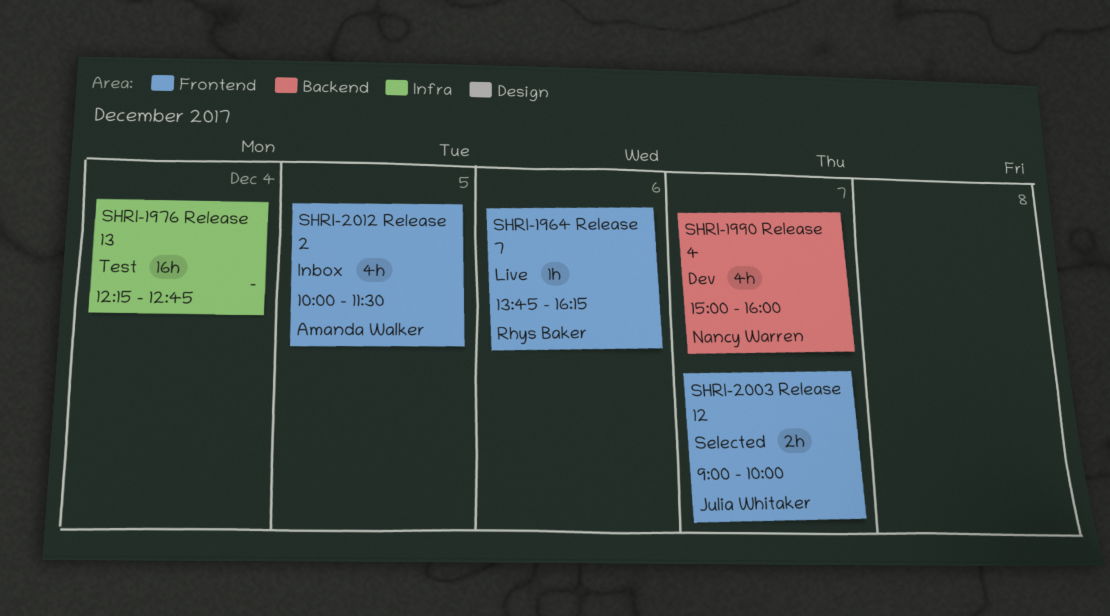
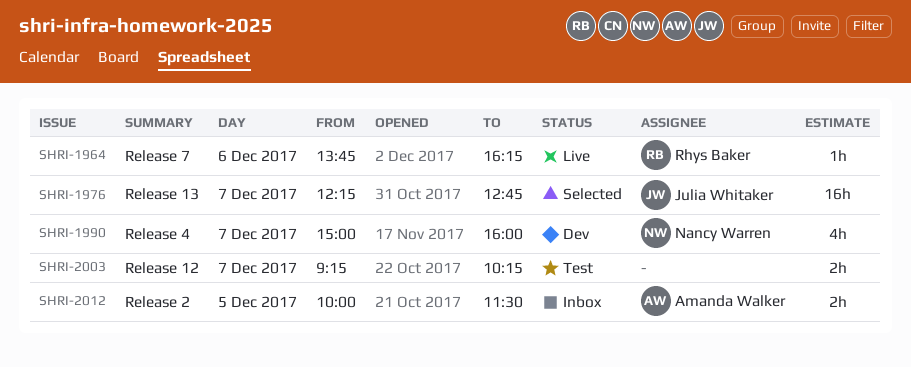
SHRI-1976, status: Test -> Selected
SHRI-1976, owner: none -> Julia Whitaker
SHRI-1976, day: Dec 4 -> Dec 7
SHRI-2003, status: Selected -> Test
SHRI-2003, owner: Julia Whitaker -> none
SHRI-2003, begins: 09:00 -> 09:15
SHRI-2003, ends: 10:00 -> 10:15
SHRI-2012, estimate: 4h -> 2h

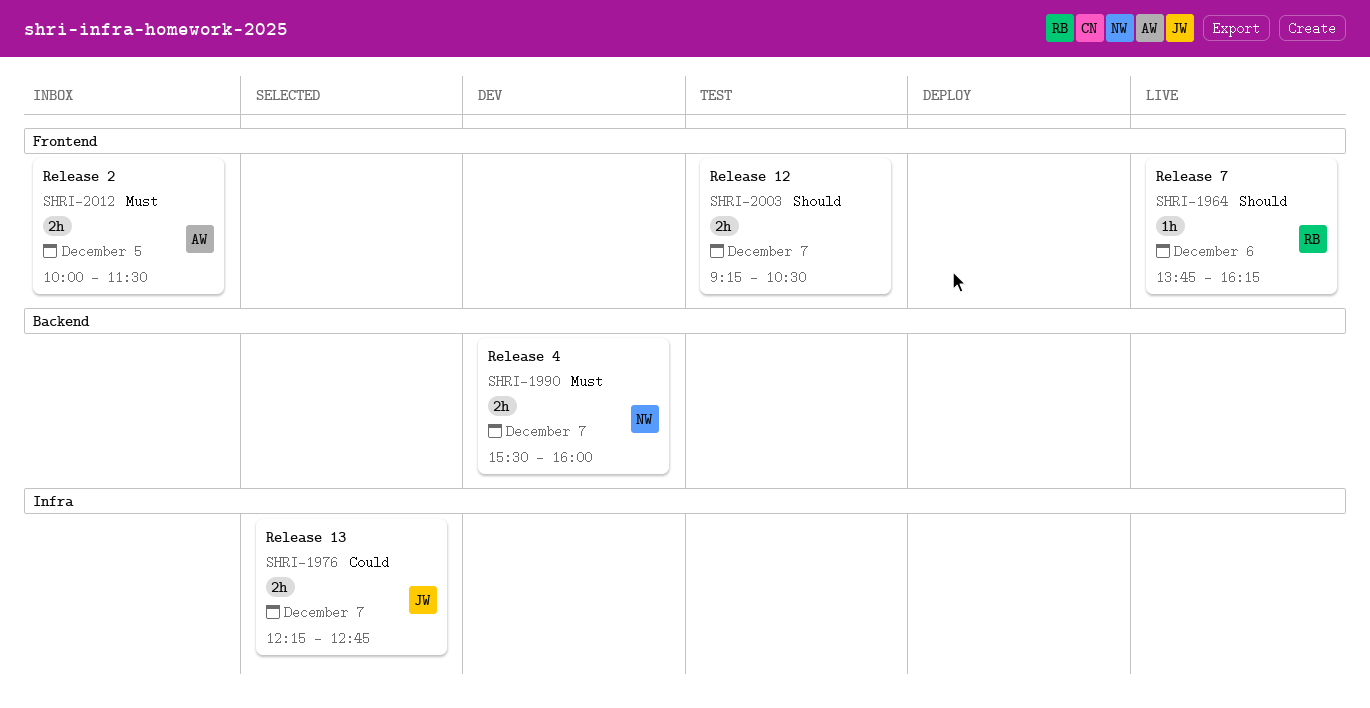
SHRI-1976, estimate: 16h -> 2h
SHRI-1990, estimate: 4h -> 2h
SHRI-1990, begins: 15:00 -> 15:30
SHRI-2003, ends: 10:15 -> 10:30

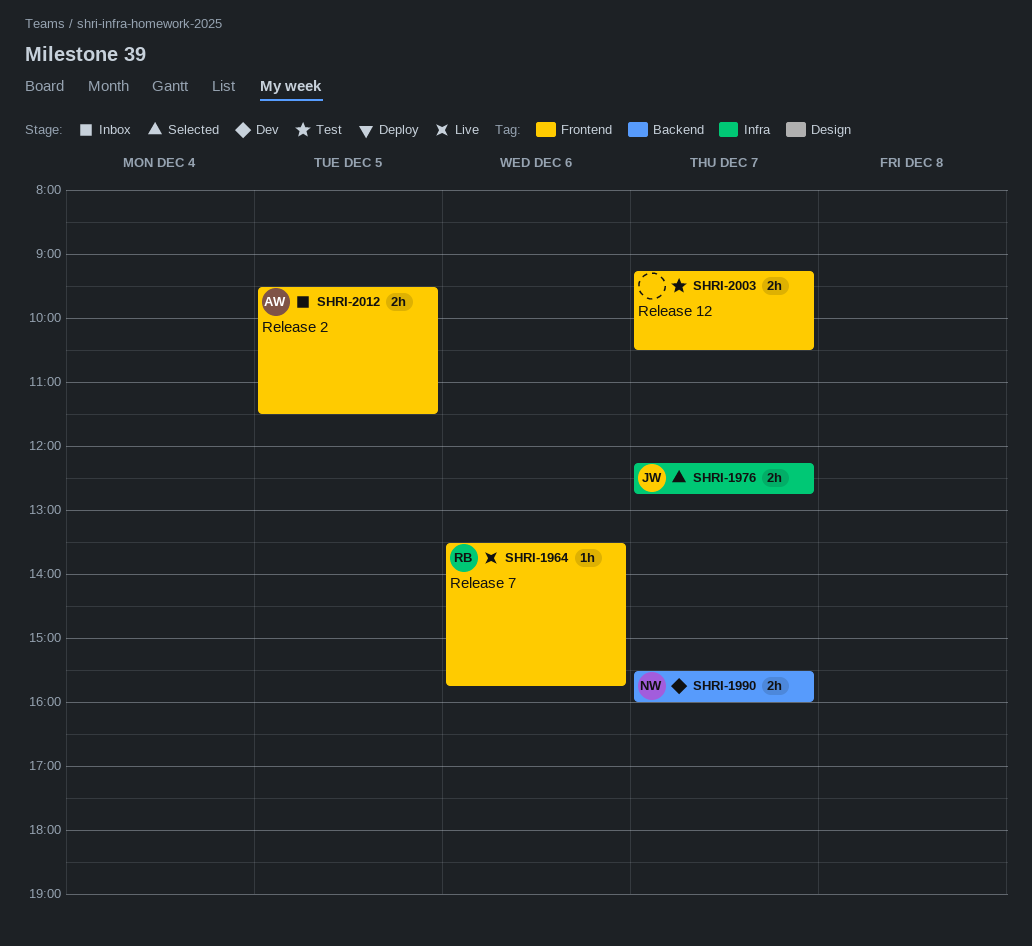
SHRI-1964, begins: 13:45 -> 13:30
SHRI-1964, ends: 16:15 -> 15:45
SHRI-2012, begins: 10:00 -> 09:30

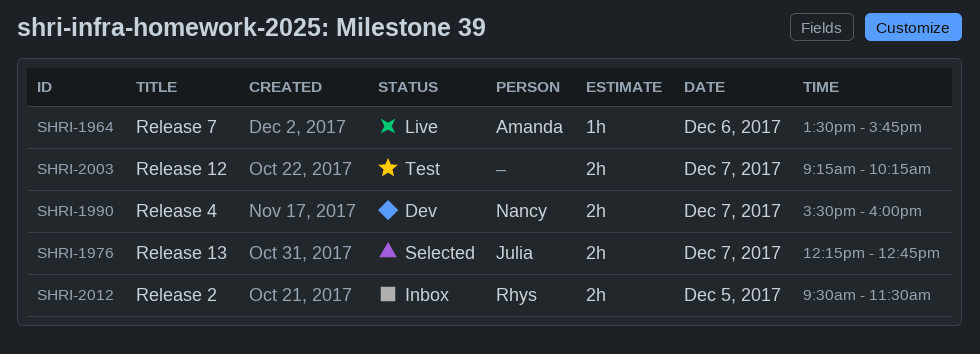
SHRI-1964, owner: Rhys -> Amanda
SHRI-2003, ends: 10:30 -> 10:15
SHRI-2012, owner: Amanda -> Rhys

